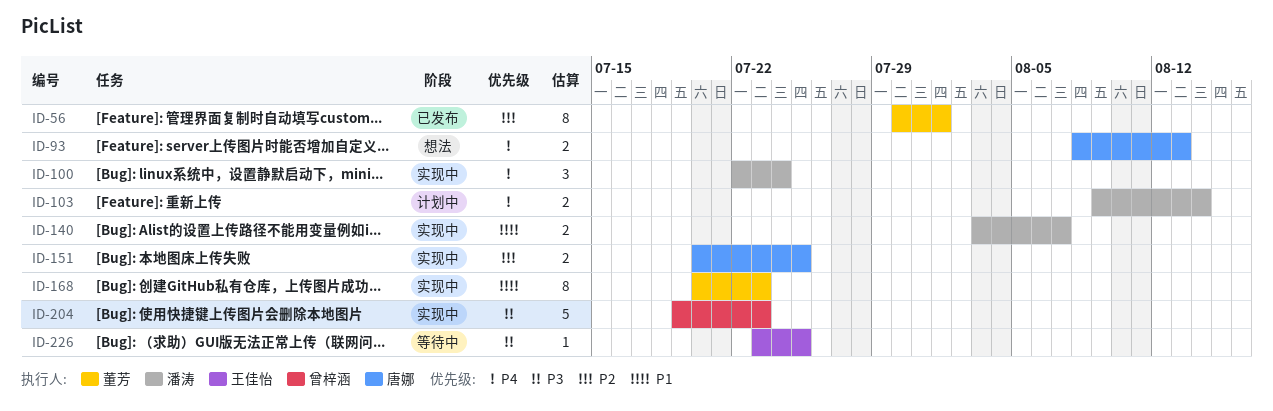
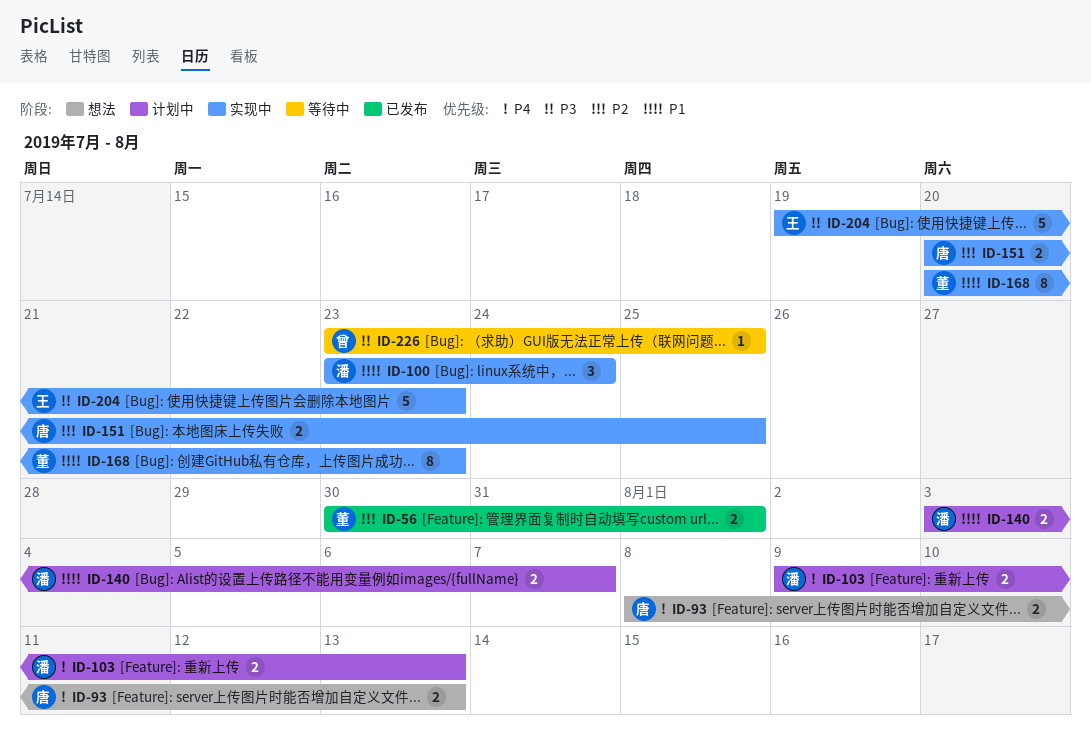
ID-56, estimate: 8 -> 2
ID-100, priority: P4 -> P1
ID-100, start: Jul 22 -> Jul 23
ID-103, due: Aug 14 -> Aug 13
ID-140, status: 实现中 -> 计划中
ID-204, owner: 曾梓涵 -> 王佳怡
ID-226, owner: 王佳怡 -> 曾梓涵

